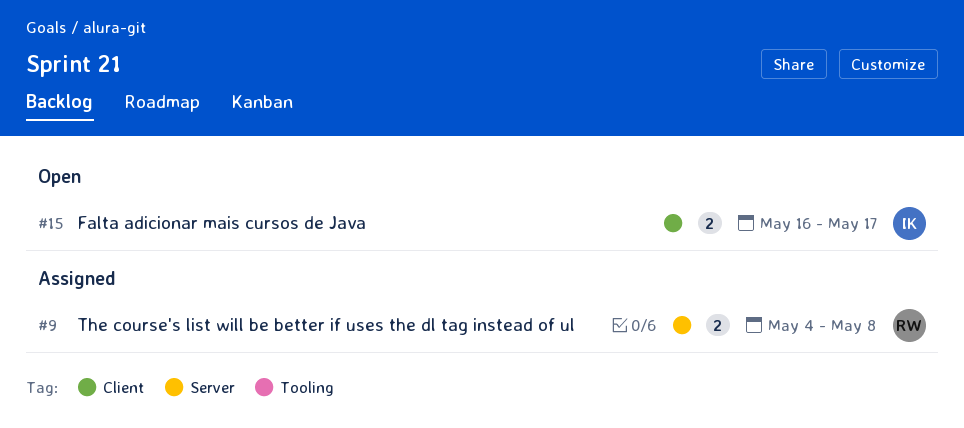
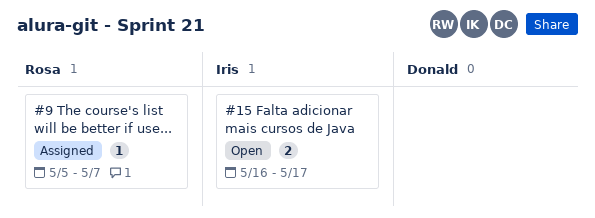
#9, estimate: 2 -> 1
#9, start: May 4 -> May 5
#9, due: May 8 -> May 7

